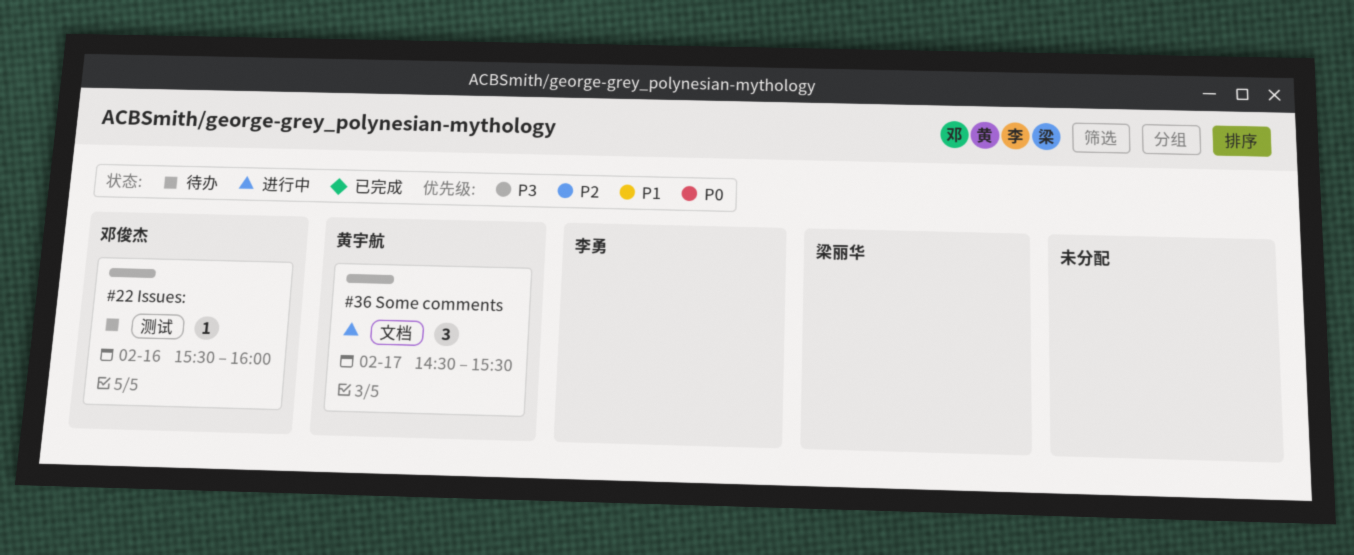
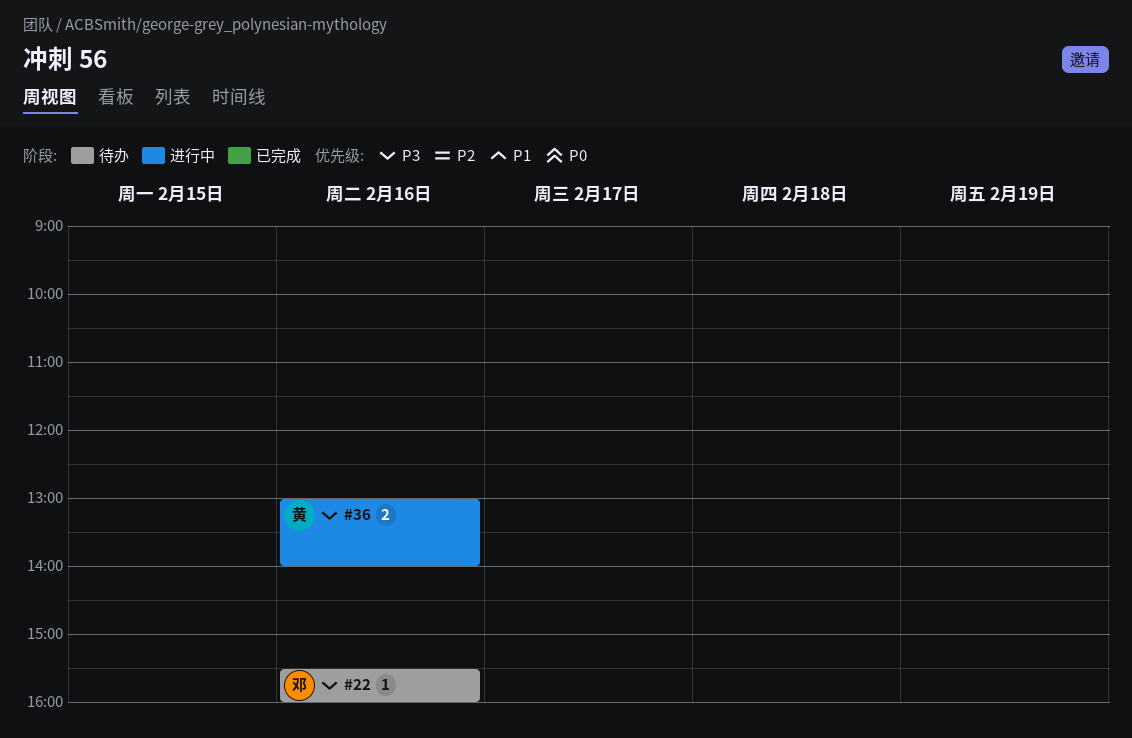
#36, estimate: 3 -> 2
#36, day: Feb 17 -> Feb 16
#36, begins: 14:30 -> 13:00
#36, ends: 15:30 -> 14:00

